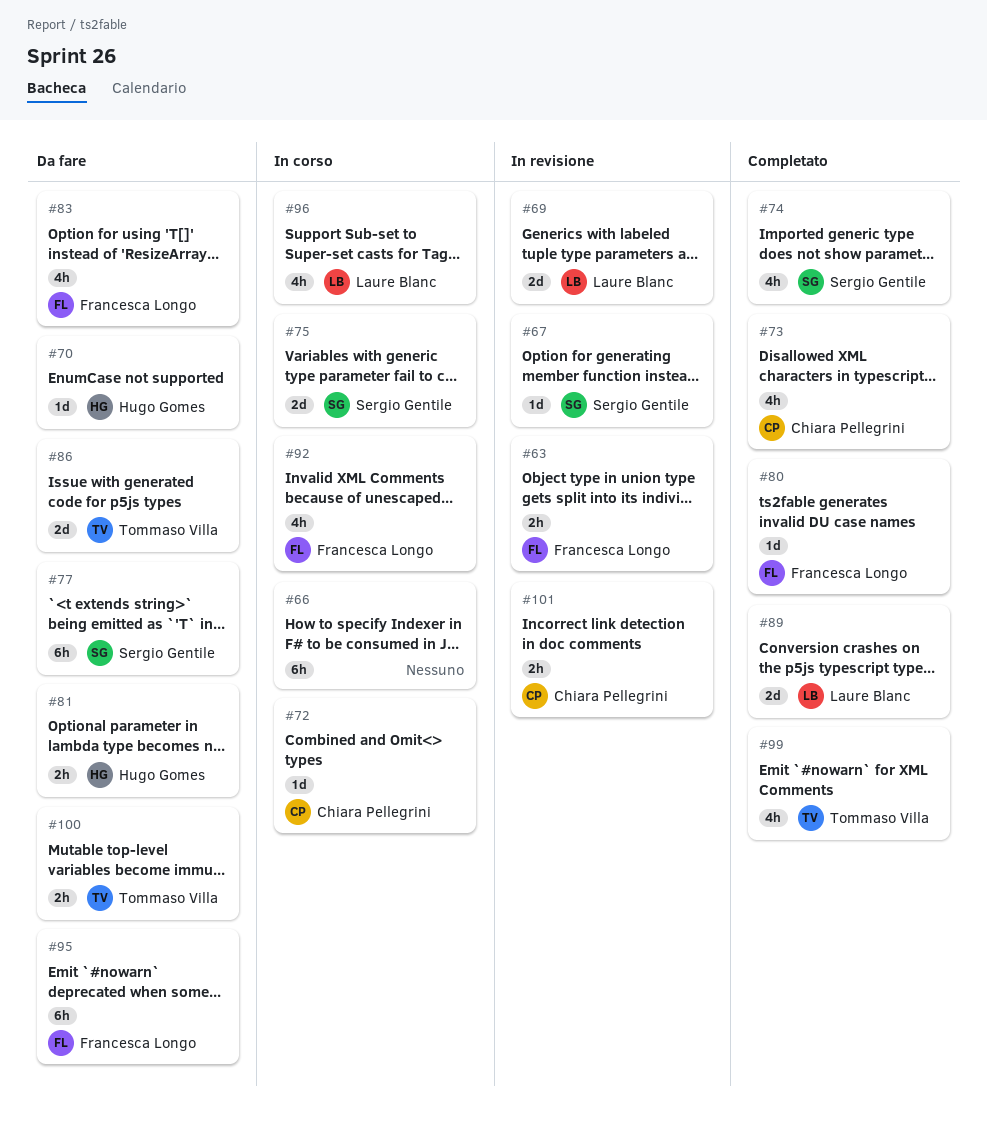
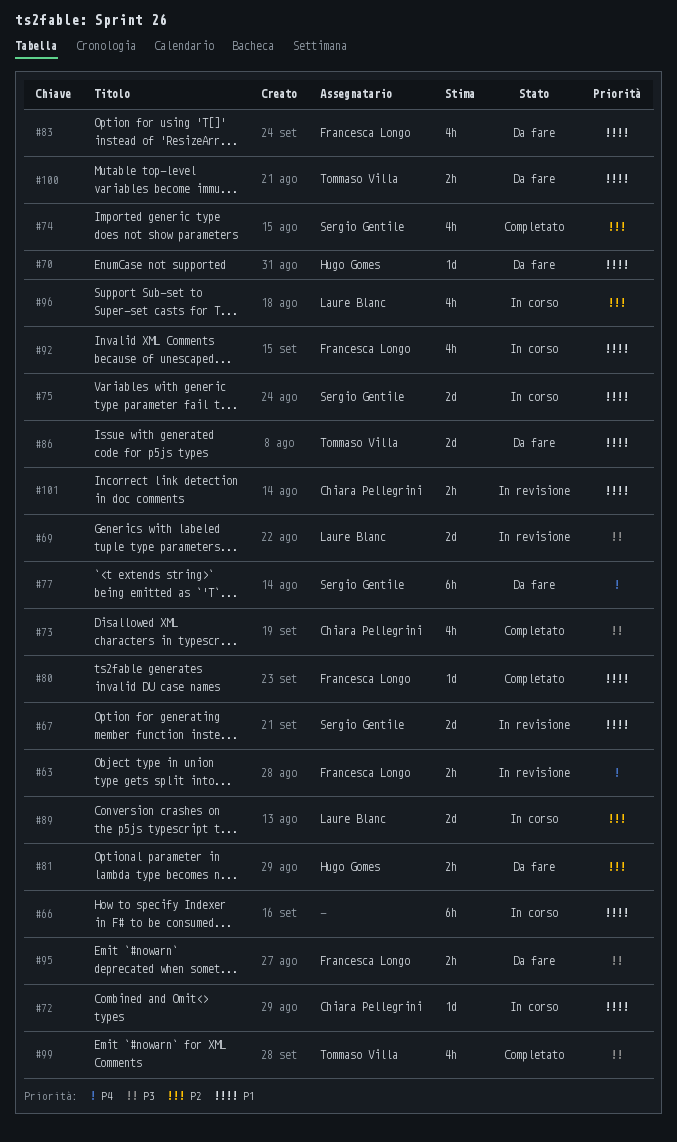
#67, estimate: 1d -> 2d
#89, status: Completato -> In corso
#95, estimate: 6h -> 2h

